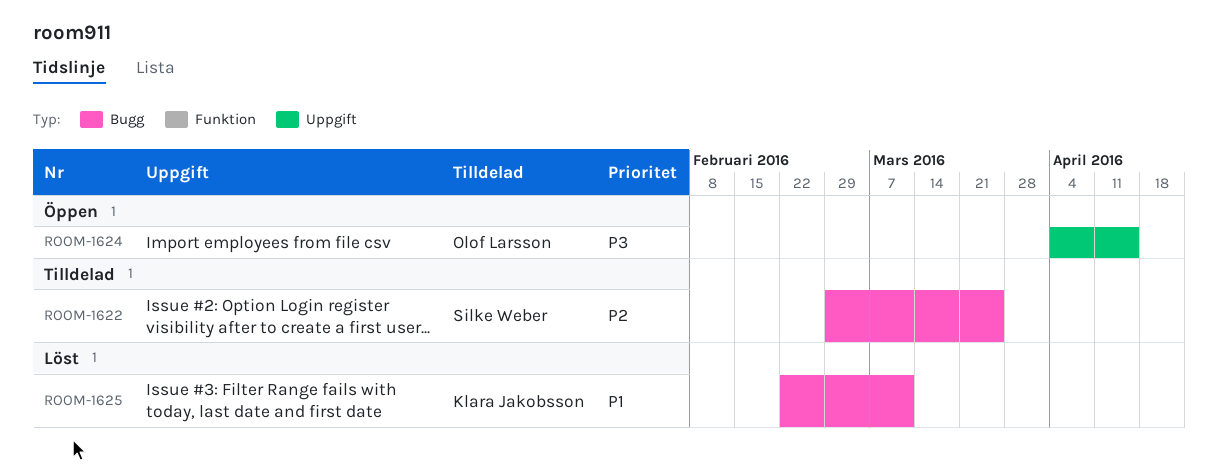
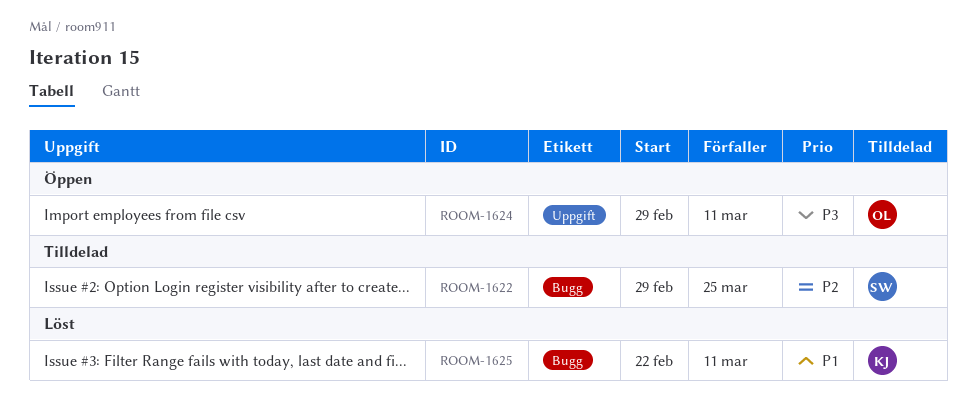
ROOM-1624, start: Apr 4 -> Feb 29
ROOM-1624, due: Apr 15 -> Mar 11

